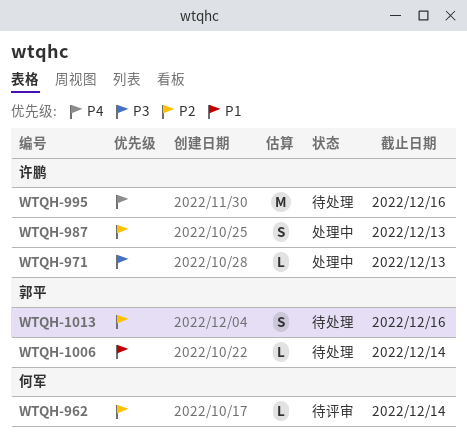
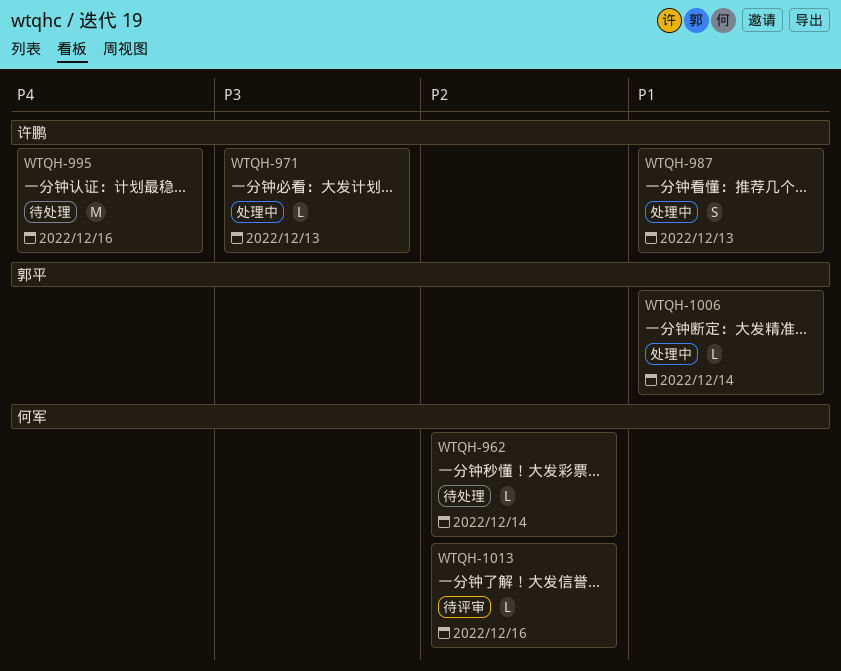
WTQH-962, status: 待评审 -> 待处理
WTQH-987, priority: P2 -> P1
WTQH-1006, status: 待处理 -> 处理中
WTQH-1013, status: 待处理 -> 待评审
WTQH-1013, owner: 郭平 -> 何军
WTQH-1013, estimate: S -> L

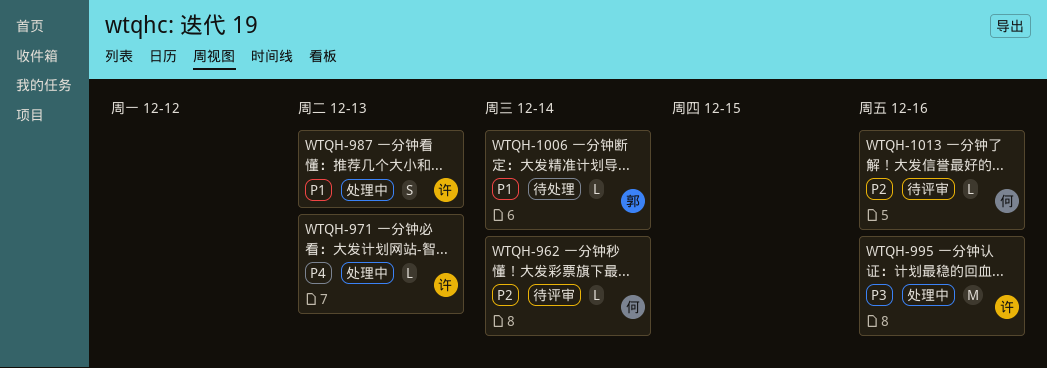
WTQH-962, status: 待处理 -> 待评审
WTQH-971, priority: P3 -> P4
WTQH-995, status: 待处理 -> 处理中
WTQH-995, priority: P4 -> P3
WTQH-1006, status: 处理中 -> 待处理

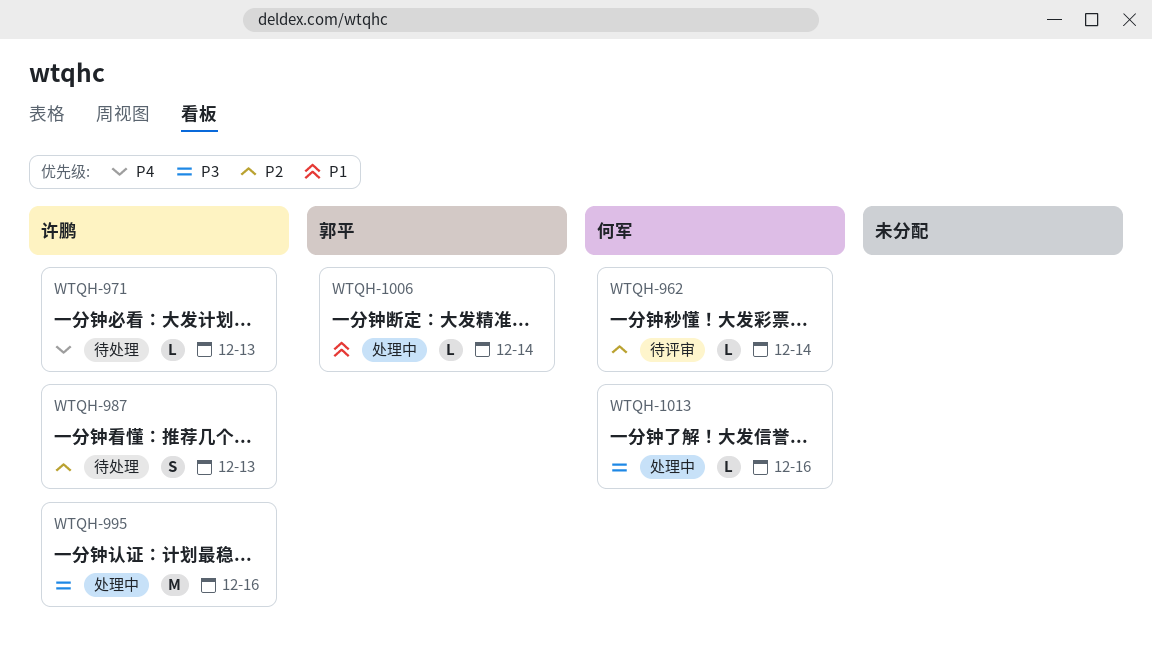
WTQH-971, status: 处理中 -> 待处理
WTQH-987, status: 处理中 -> 待处理
WTQH-987, priority: P1 -> P2
WTQH-1006, status: 待处理 -> 处理中
WTQH-1013, status: 待评审 -> 处理中
WTQH-1013, priority: P2 -> P3

